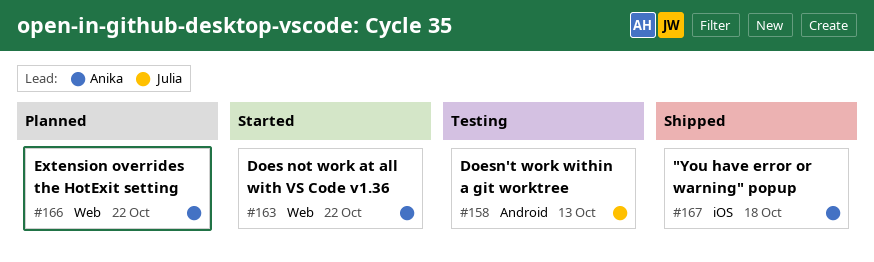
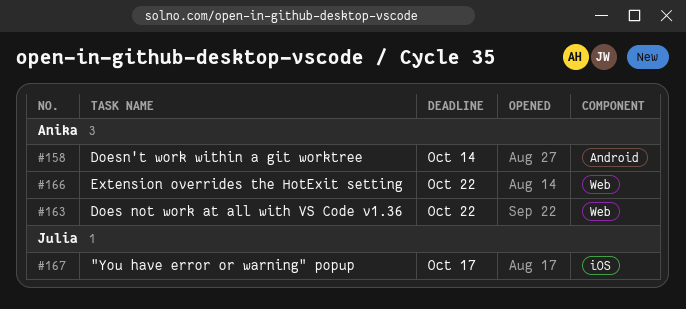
#158, owner: Julia -> Anika
#158, due: Oct 13 -> Oct 14
#167, owner: Anika -> Julia
#167, due: Oct 18 -> Oct 17

